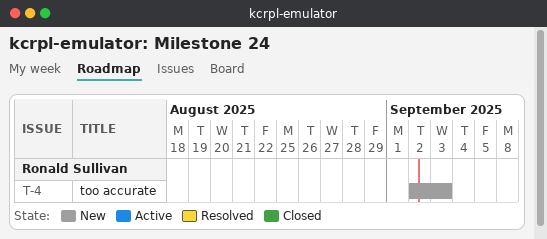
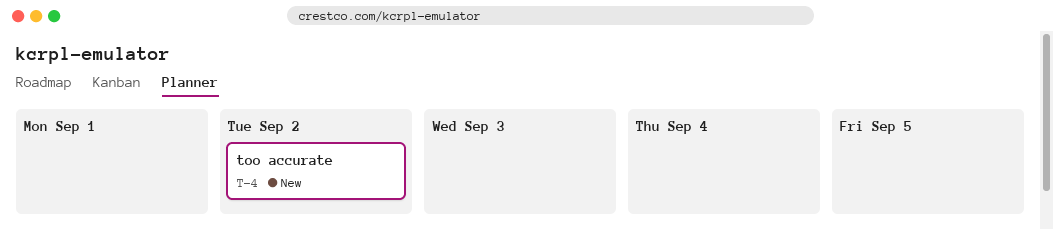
T-4, due: Sep 3 -> Sep 2

